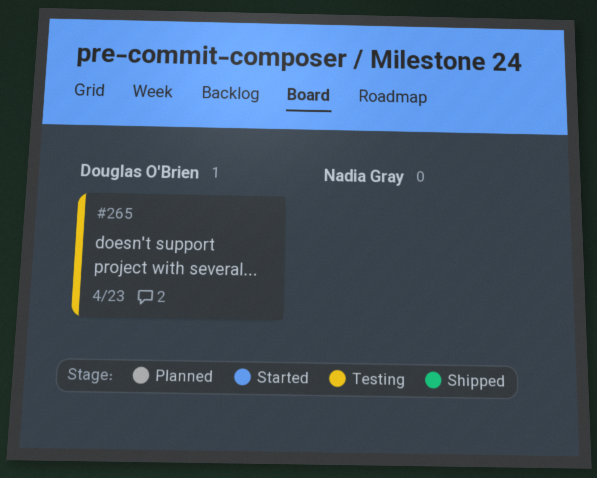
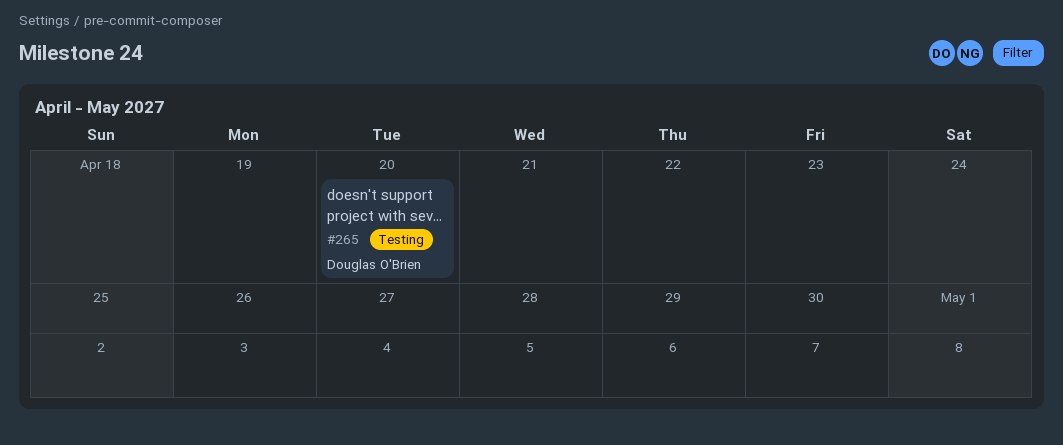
#265, due: Apr 23 -> Apr 20

